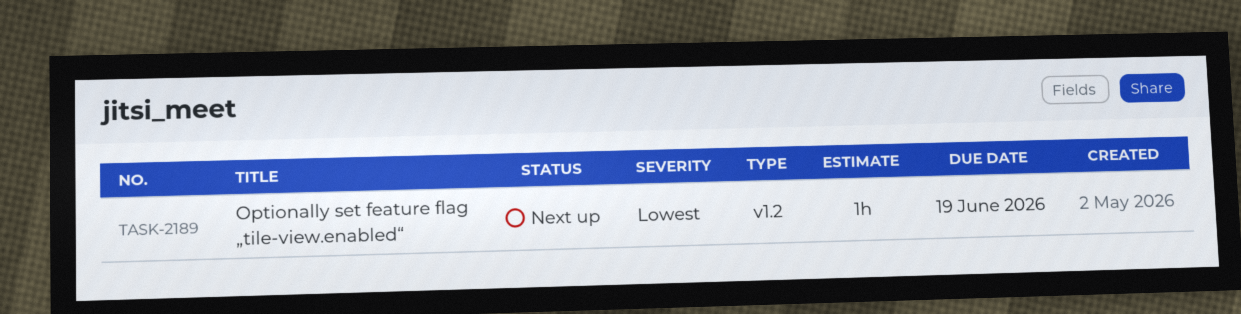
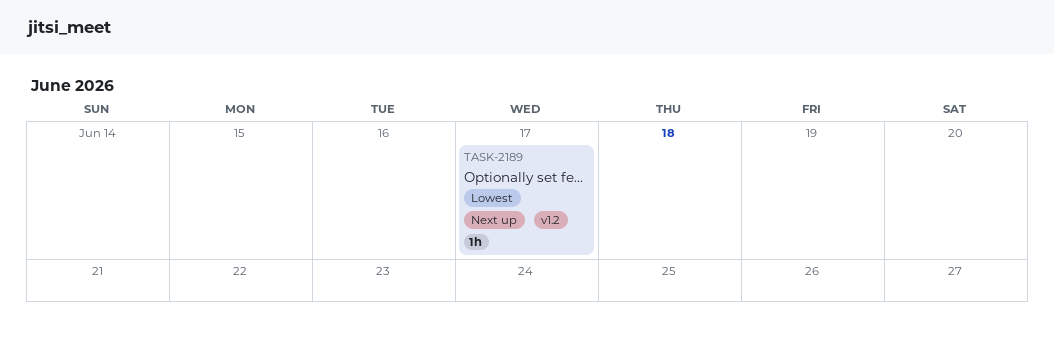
TASK-2189, due: Jun 19 -> Jun 17

